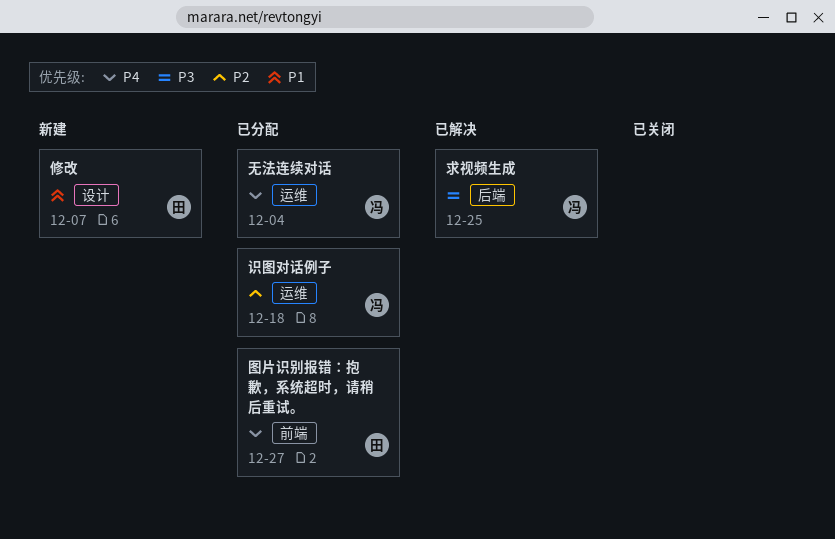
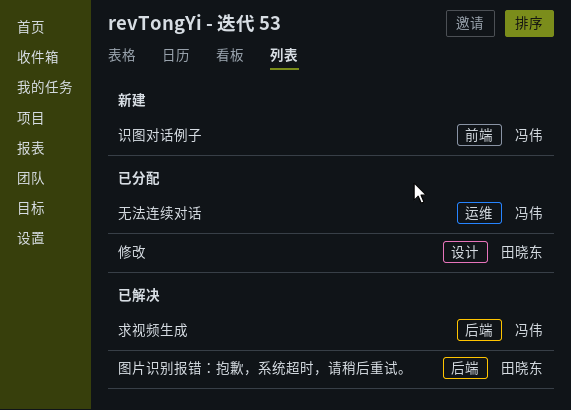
修改, status: 新建 -> 已分配
图片识别报错：抱歉，系统超时，请稍后重试。, status: 已分配 -> 已解决
图片识别报错：抱歉，系统超时，请稍后重试。, label: 前端 -> 后端
识图对话例子, status: 已分配 -> 新建
识图对话例子, label: 运维 -> 前端

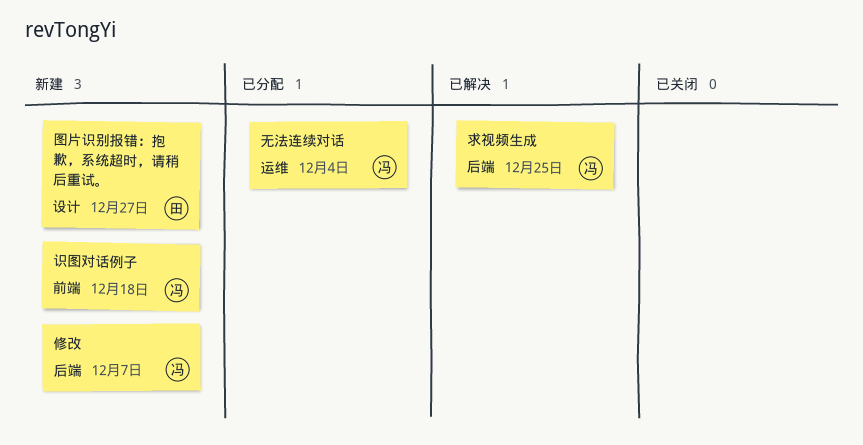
修改, status: 已分配 -> 新建
修改, owner: 田晓东 -> 冯伟
修改, label: 设计 -> 后端
图片识别报错：抱歉，系统超时，请稍后重试。, status: 已解决 -> 新建
图片识别报错：抱歉，系统超时，请稍后重试。, label: 后端 -> 设计

